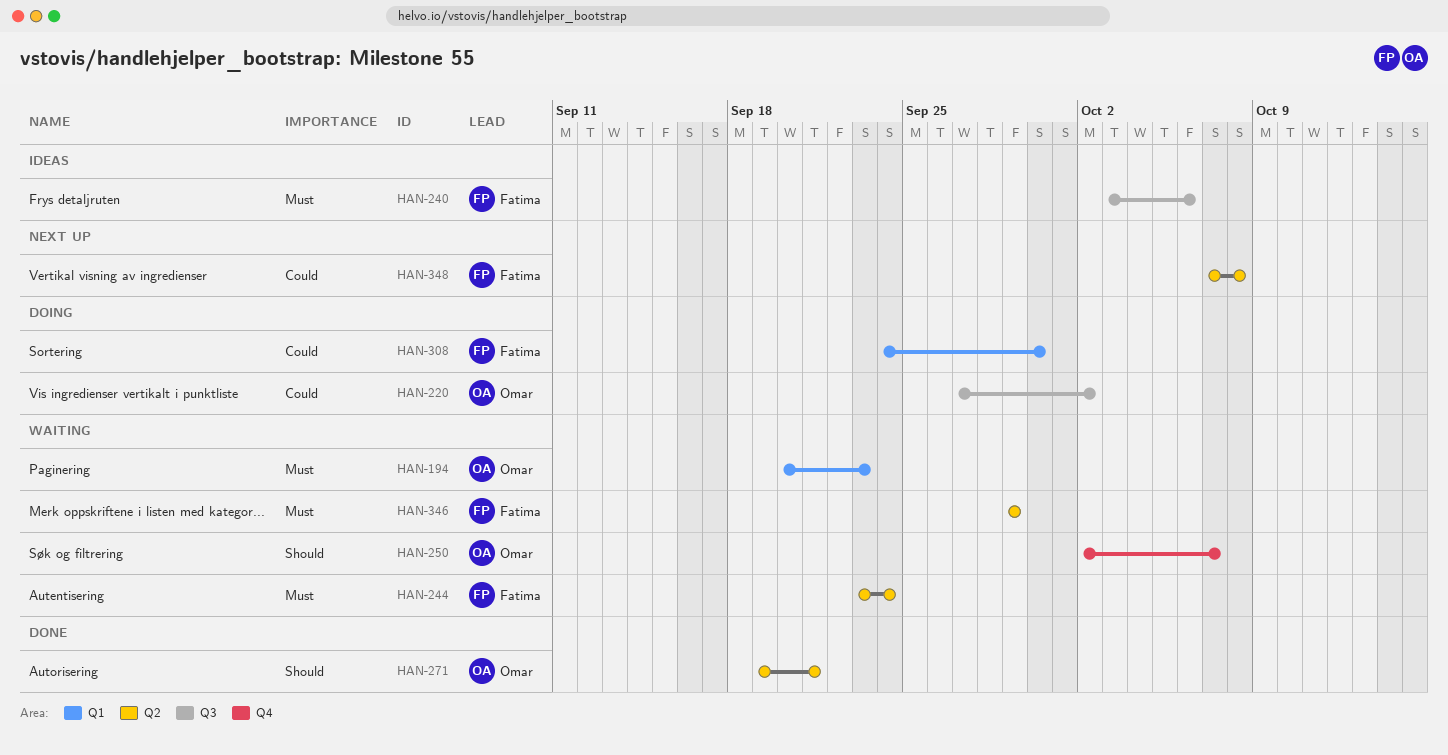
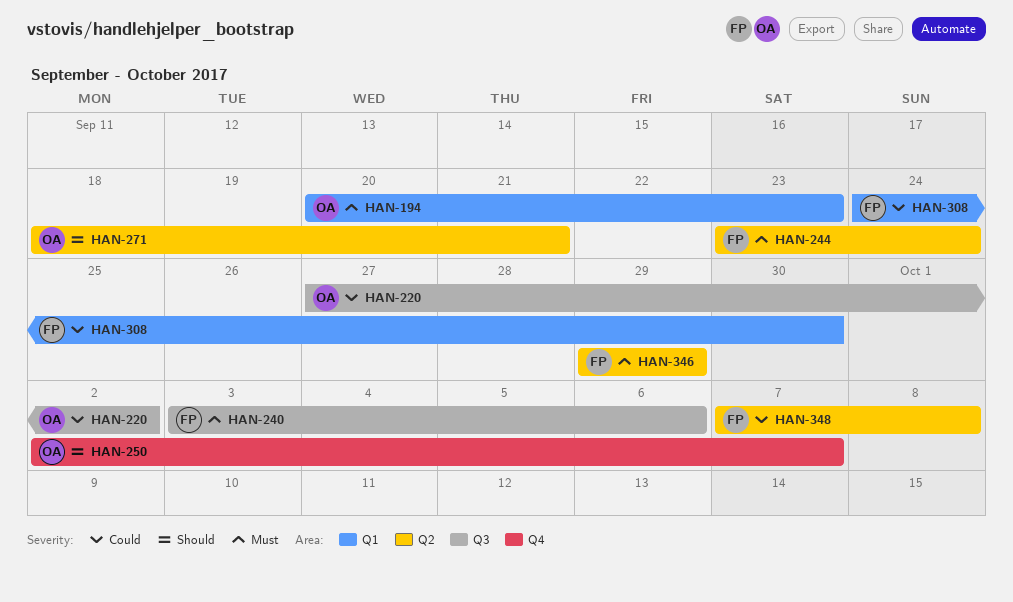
HAN-271, start: Sep 19 -> Sep 18

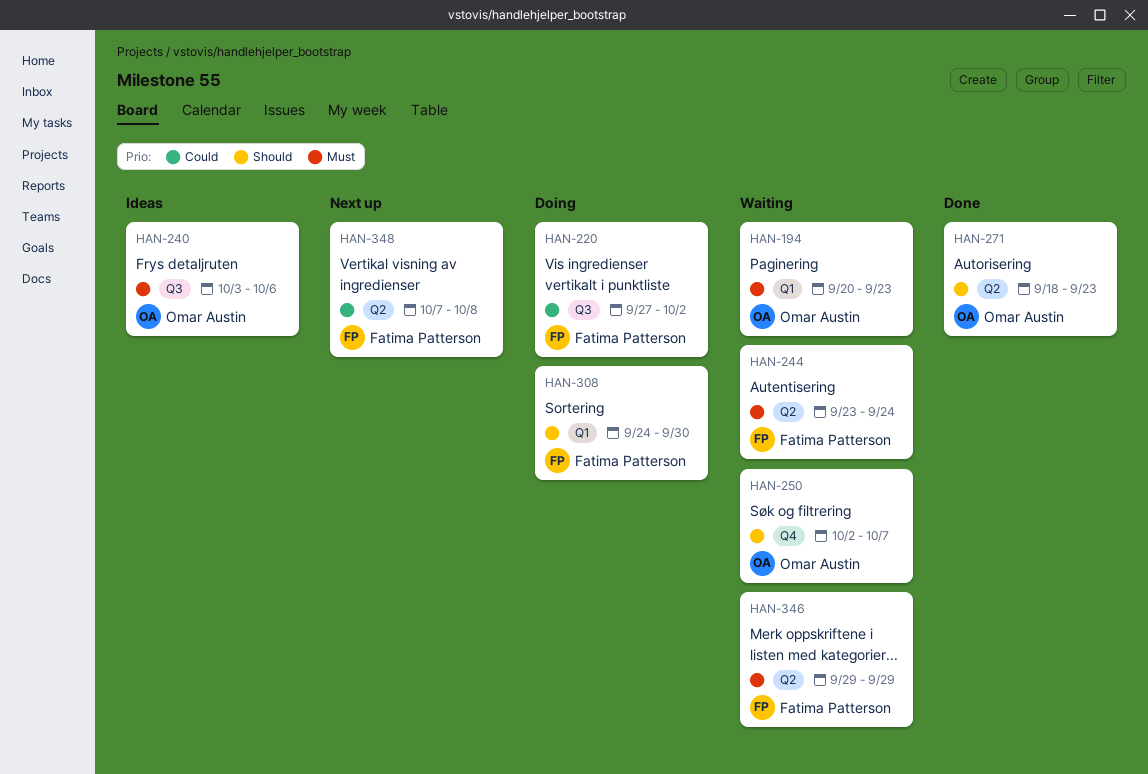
HAN-220, owner: Omar Austin -> Fatima Patterson
HAN-240, owner: Fatima Patterson -> Omar Austin
HAN-271, due: Sep 21 -> Sep 23
HAN-308, priority: Could -> Should

